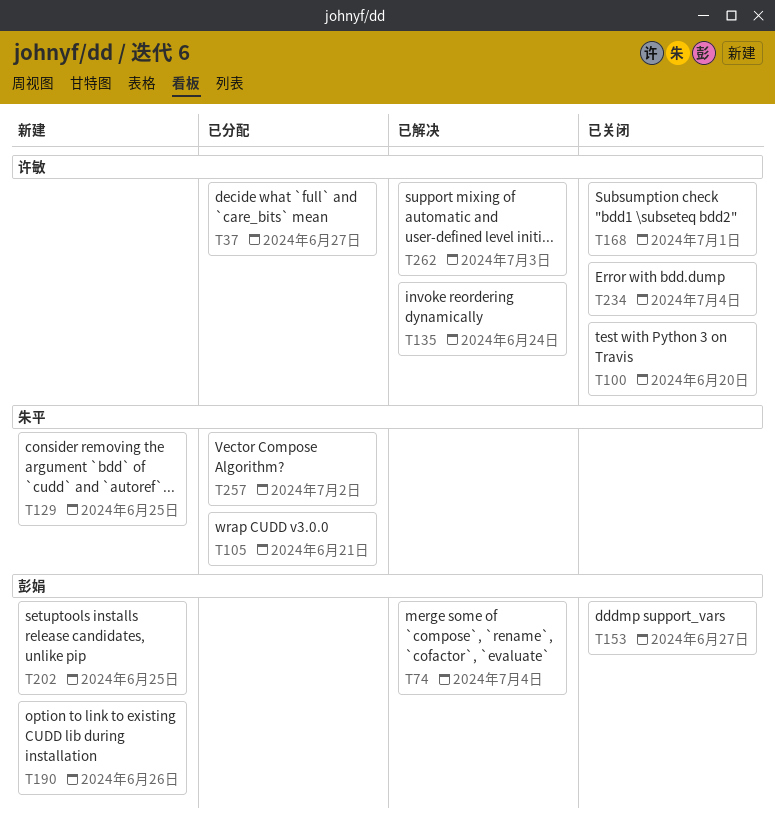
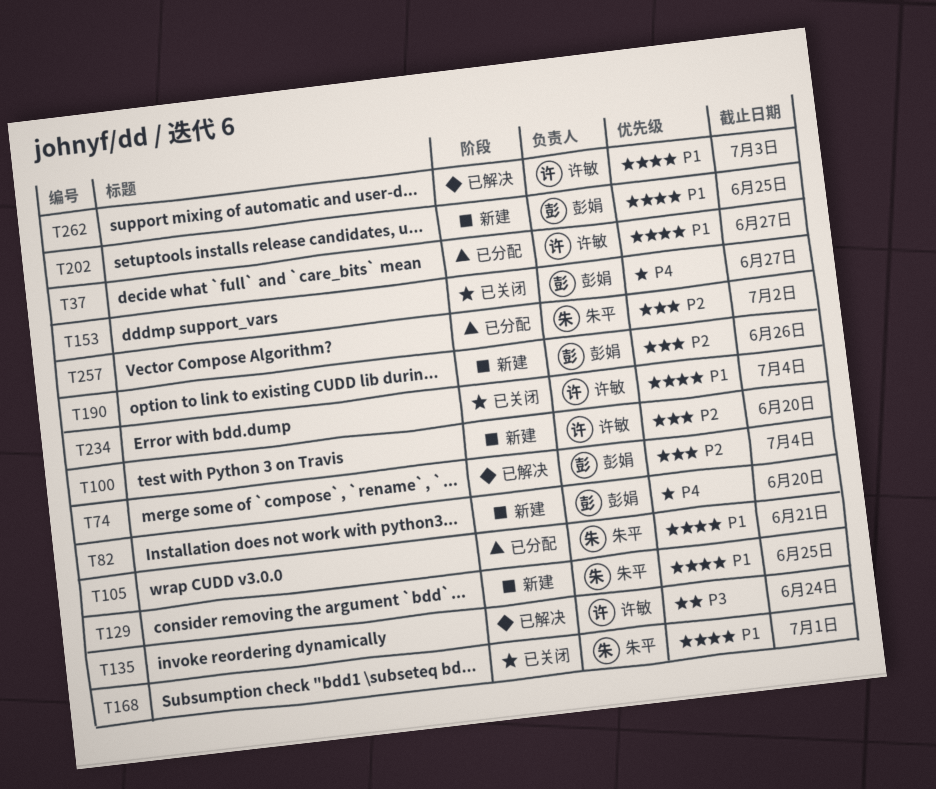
T82: none -> present
T100, status: 已关闭 -> 新建
T168, owner: 许敏 -> 朱平

